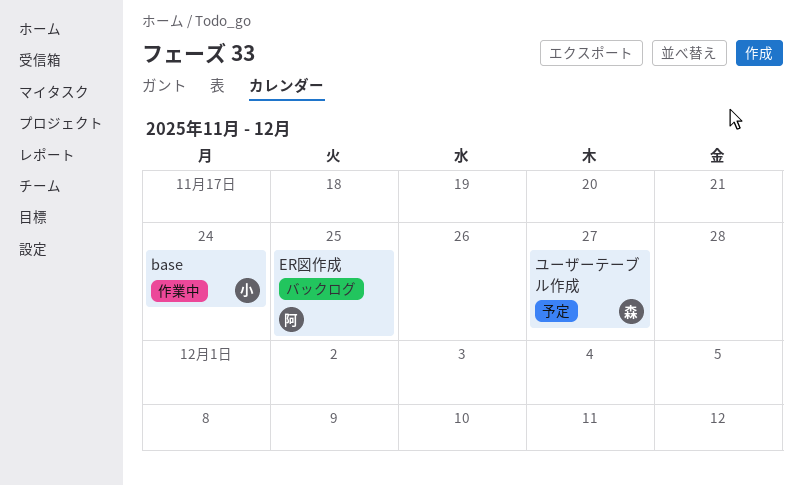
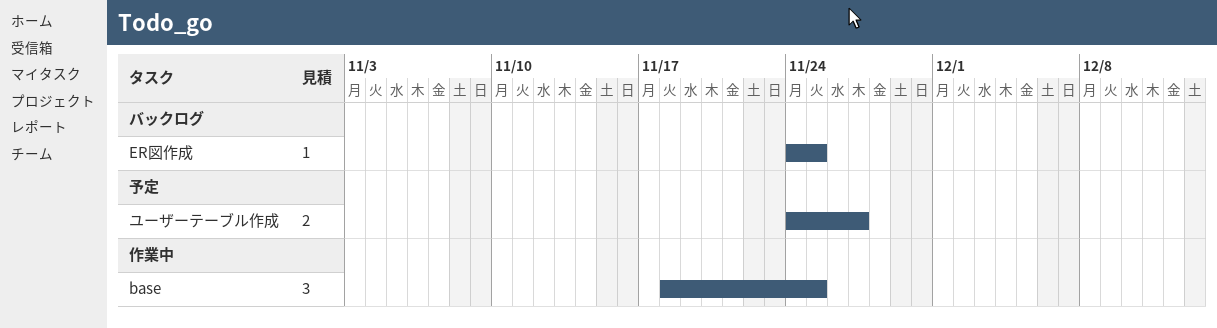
base, due: Nov 24 -> Nov 25

